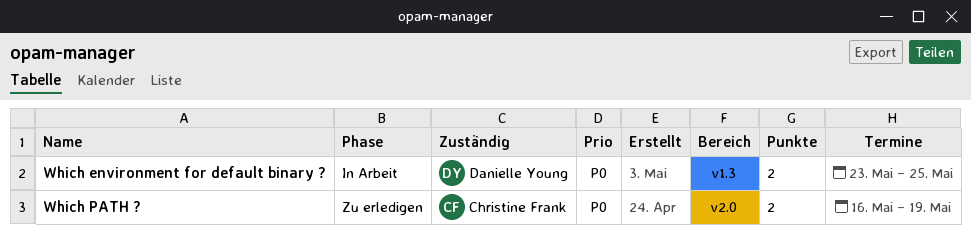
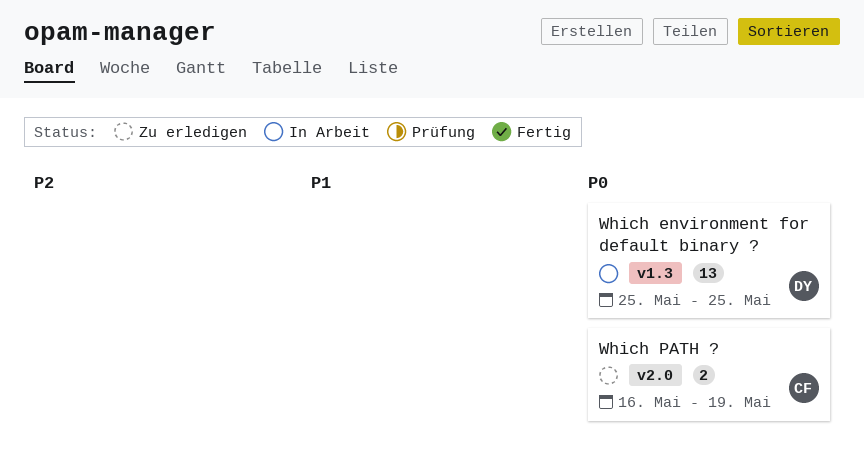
Which environment for default binary ?, estimate: 2 -> 13
Which environment for default binary ?, start: May 23 -> May 25

